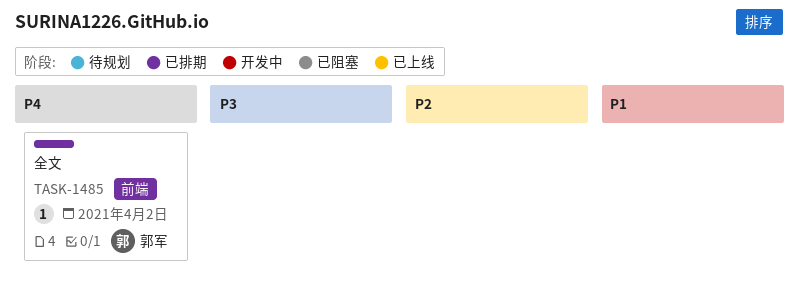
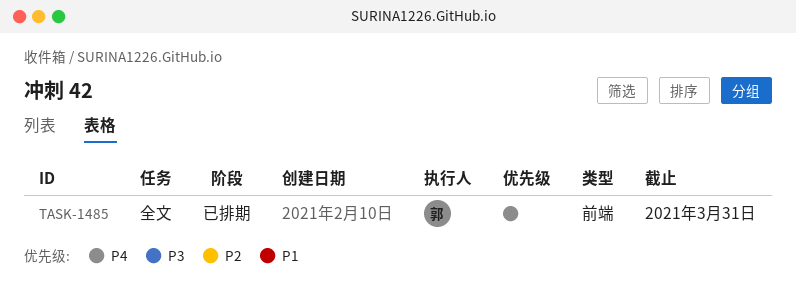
TASK-1485, due: Apr 2 -> Mar 31

